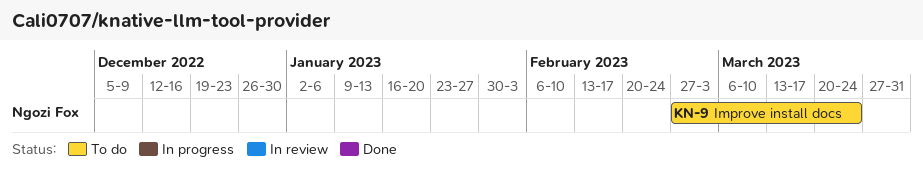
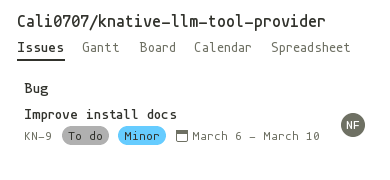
KN-9, start: Feb 27 -> Mar 6
KN-9, due: Mar 24 -> Mar 10

